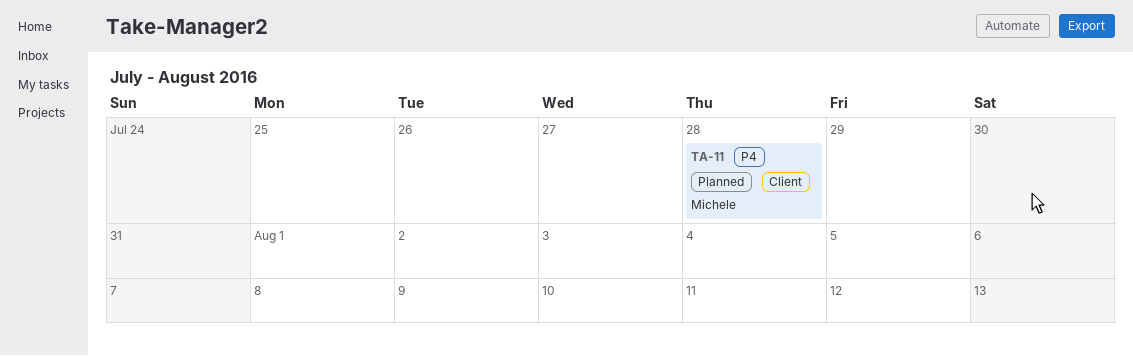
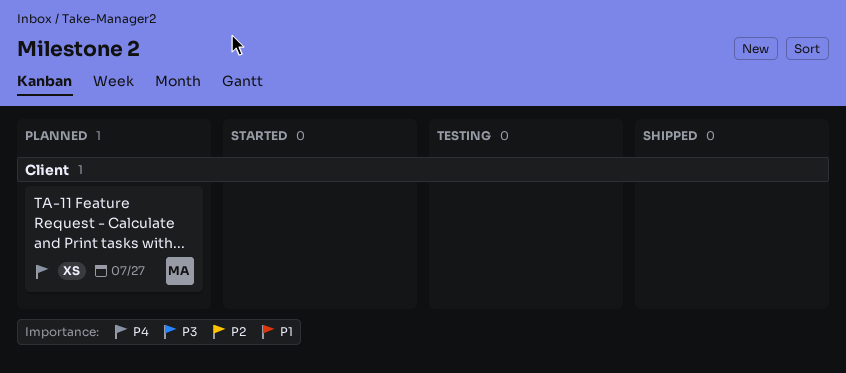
TA-11, due: Jul 28 -> Jul 27

